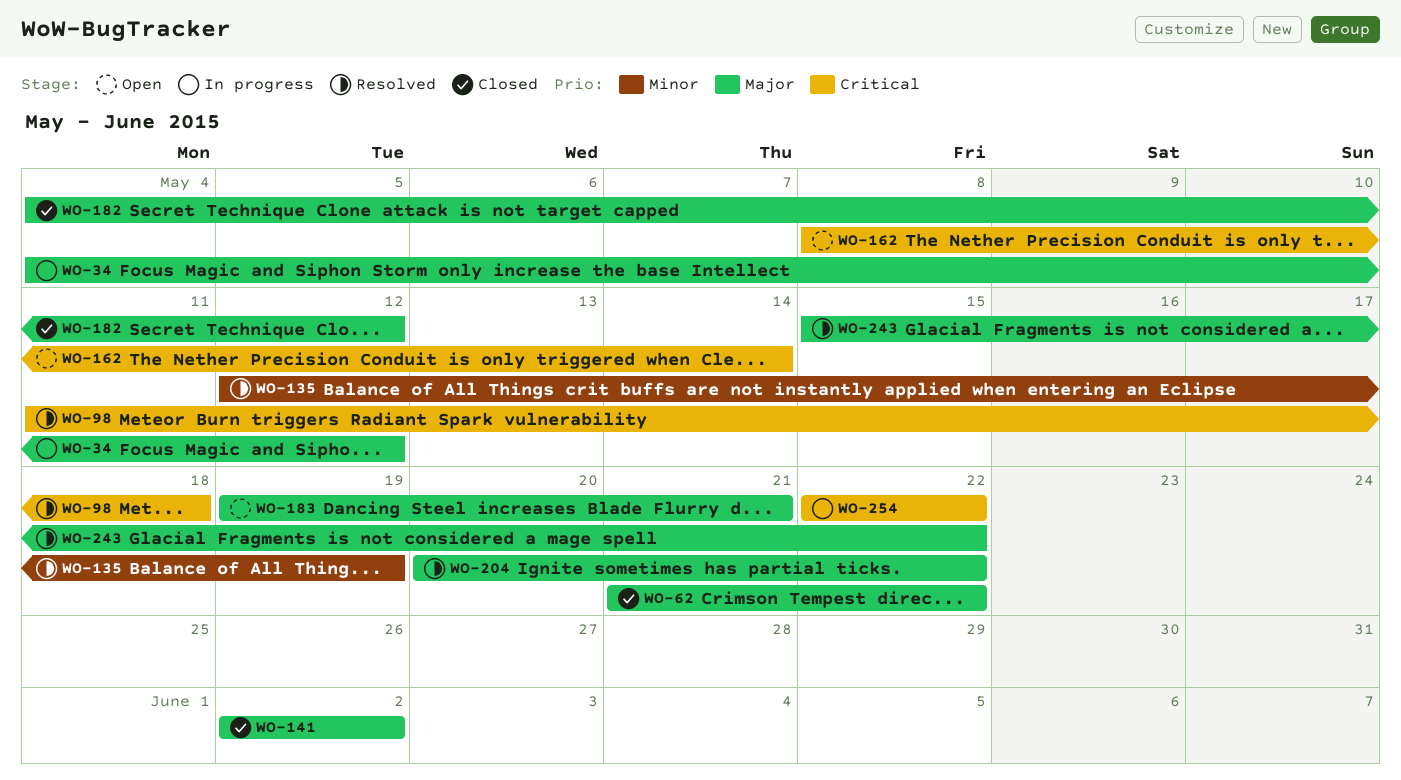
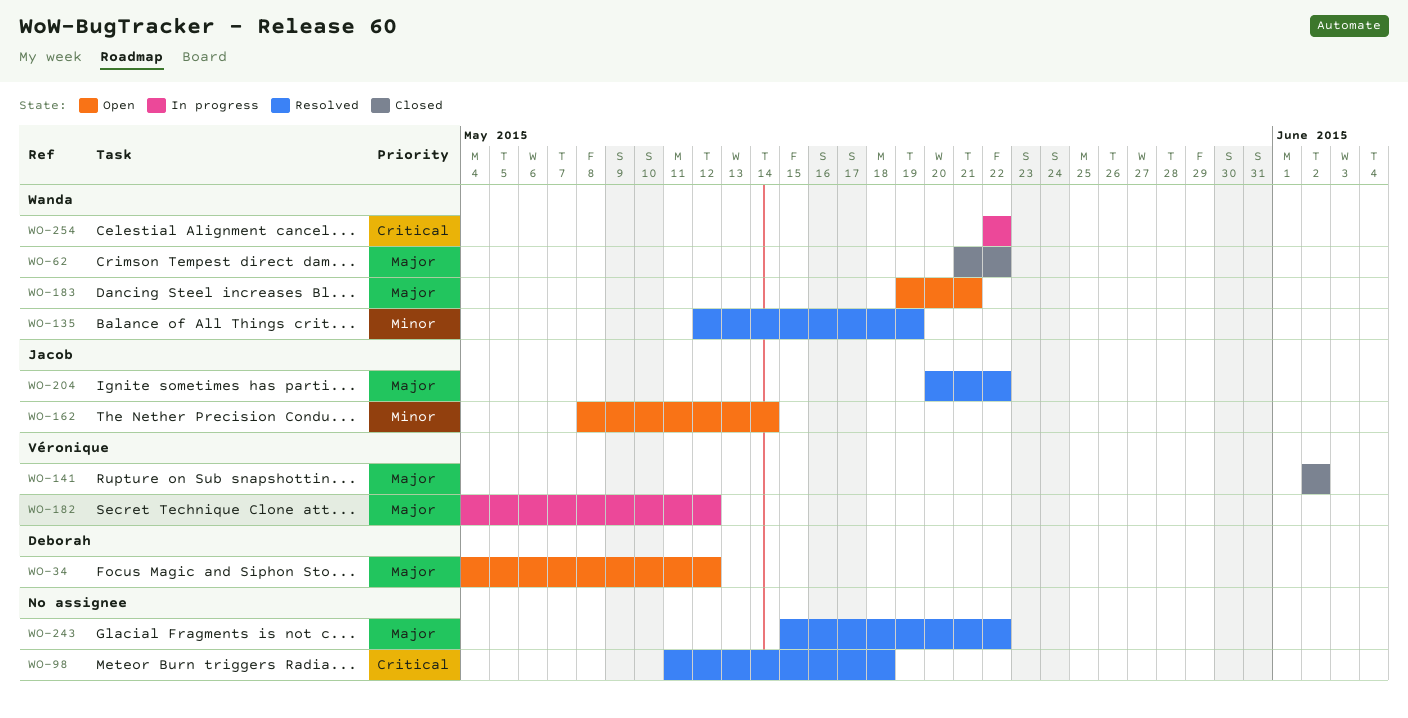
WO-34, status: In progress -> Open
WO-162, priority: Critical -> Minor
WO-182, status: Closed -> In progress

